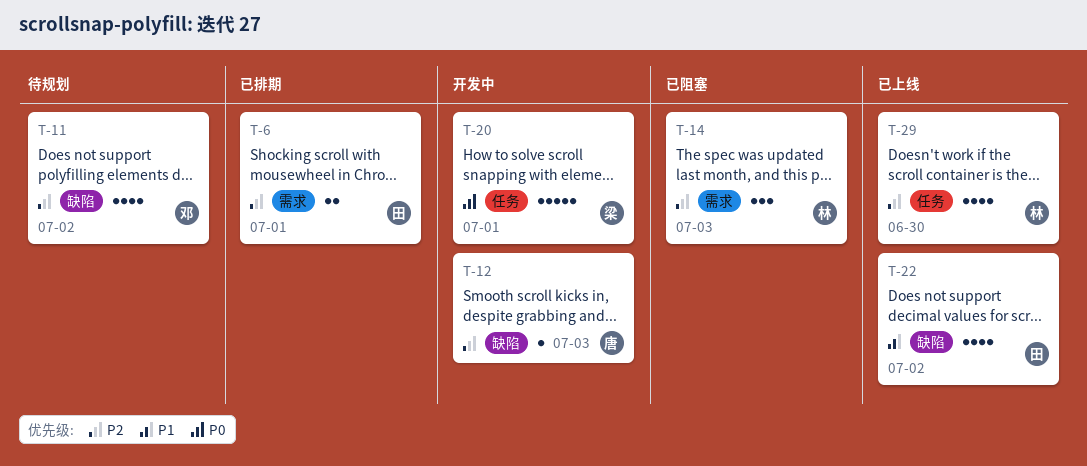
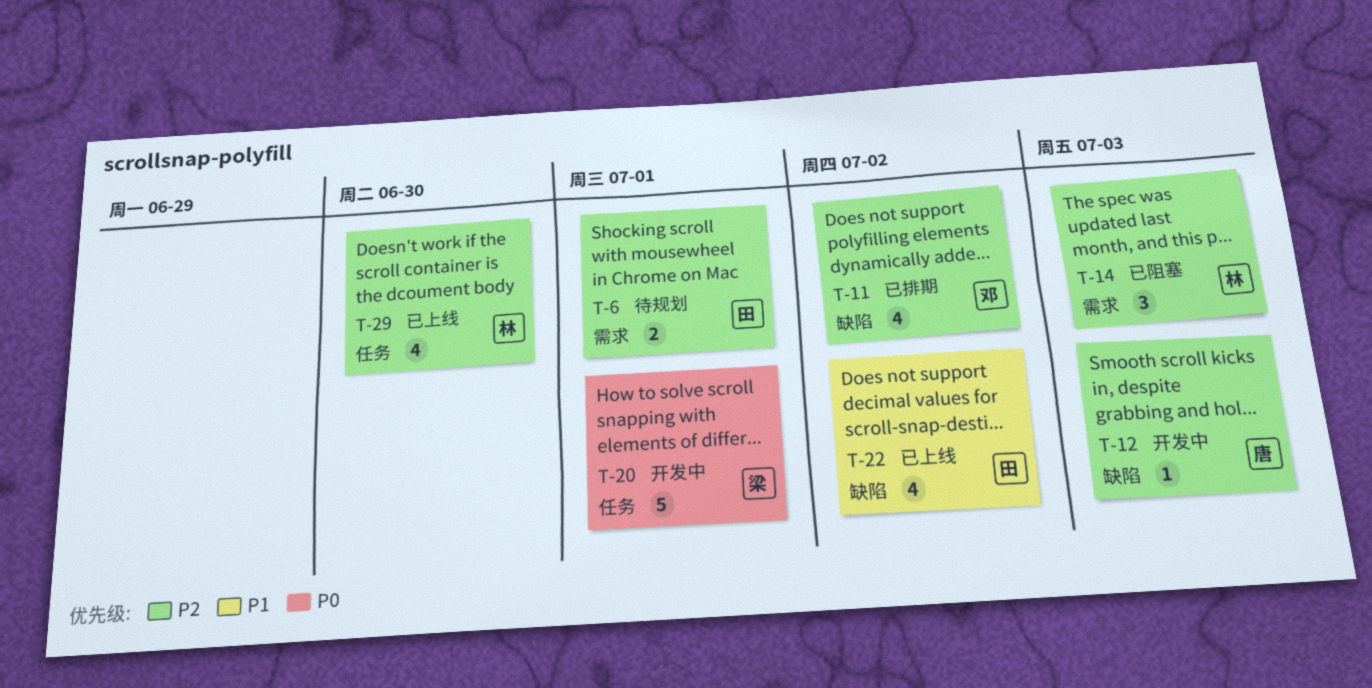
T-6, status: 已排期 -> 待规划
T-11, status: 待规划 -> 已排期

